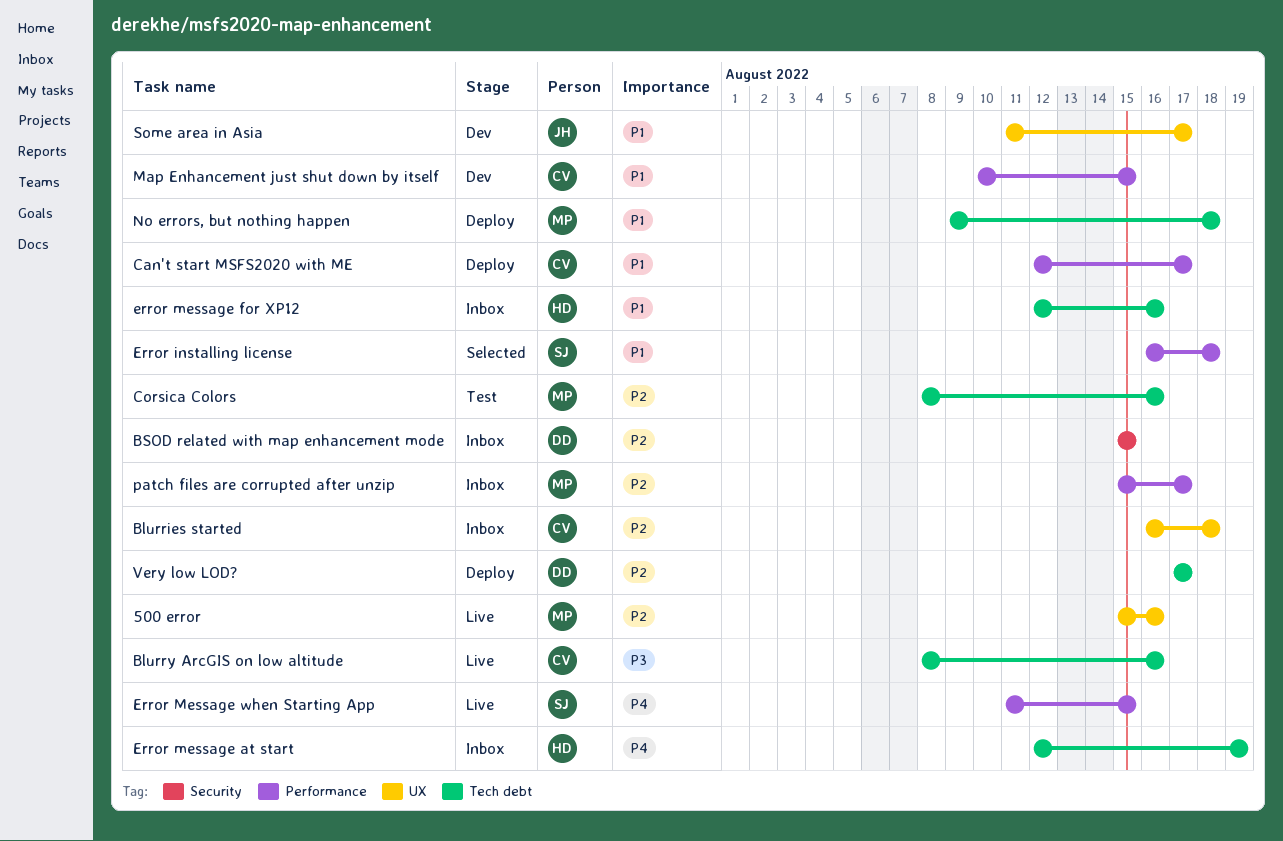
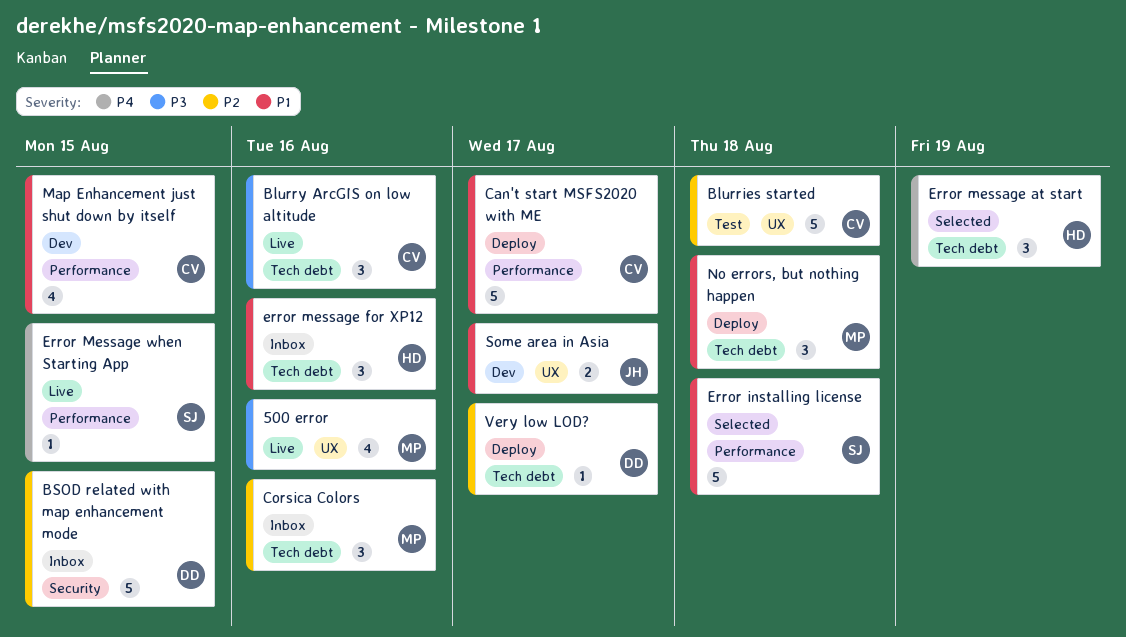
500 error, priority: P2 -> P3
Blurries started, status: Inbox -> Test
Corsica Colors, status: Test -> Inbox
Error message at start, status: Inbox -> Selected
patch files are corrupted after unzip: present -> none

